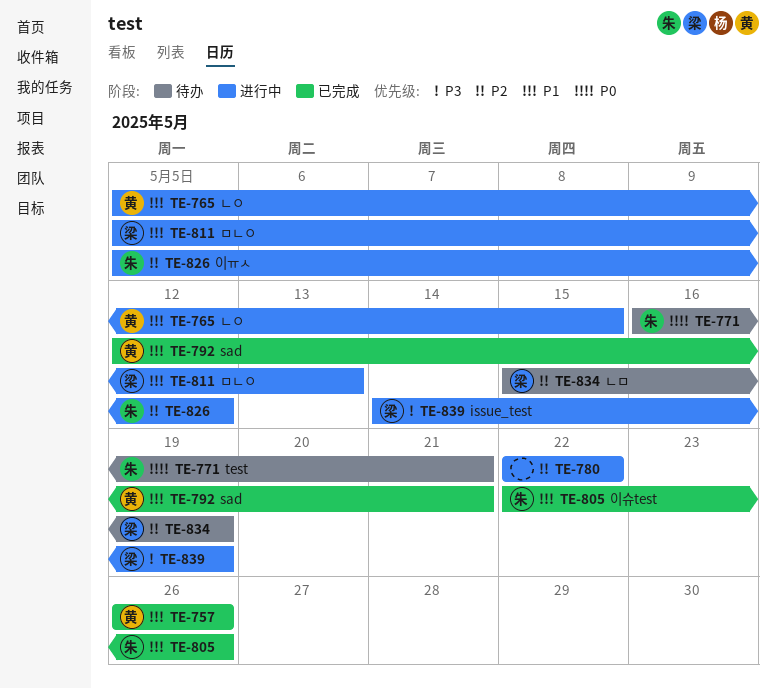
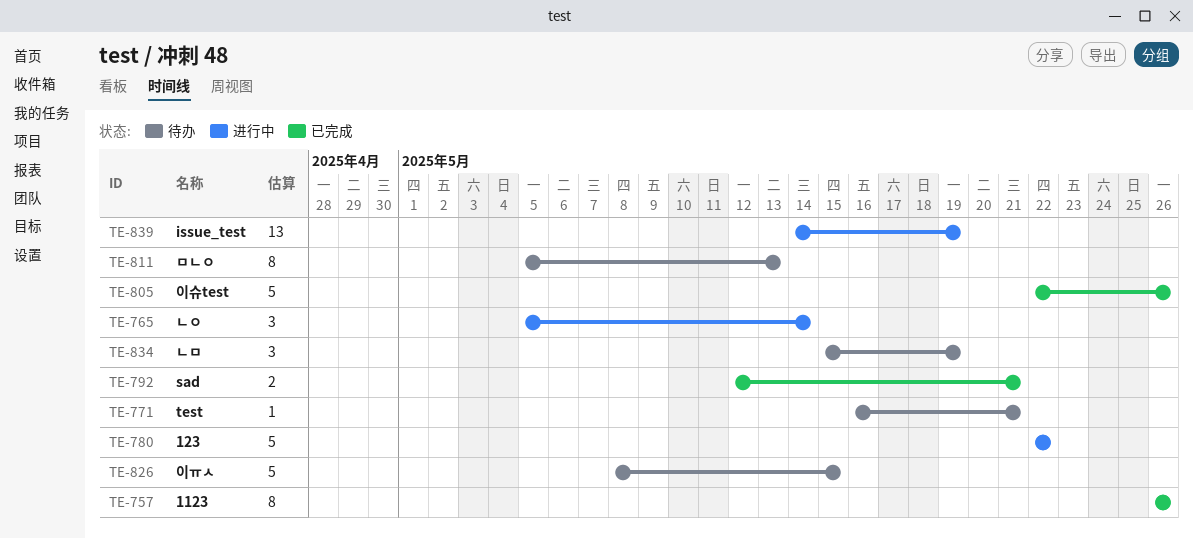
TE-765, due: May 15 -> May 14
TE-811, status: 进行中 -> 待办
TE-826, status: 进行中 -> 待办
TE-826, start: May 5 -> May 8
TE-826, due: May 12 -> May 15

